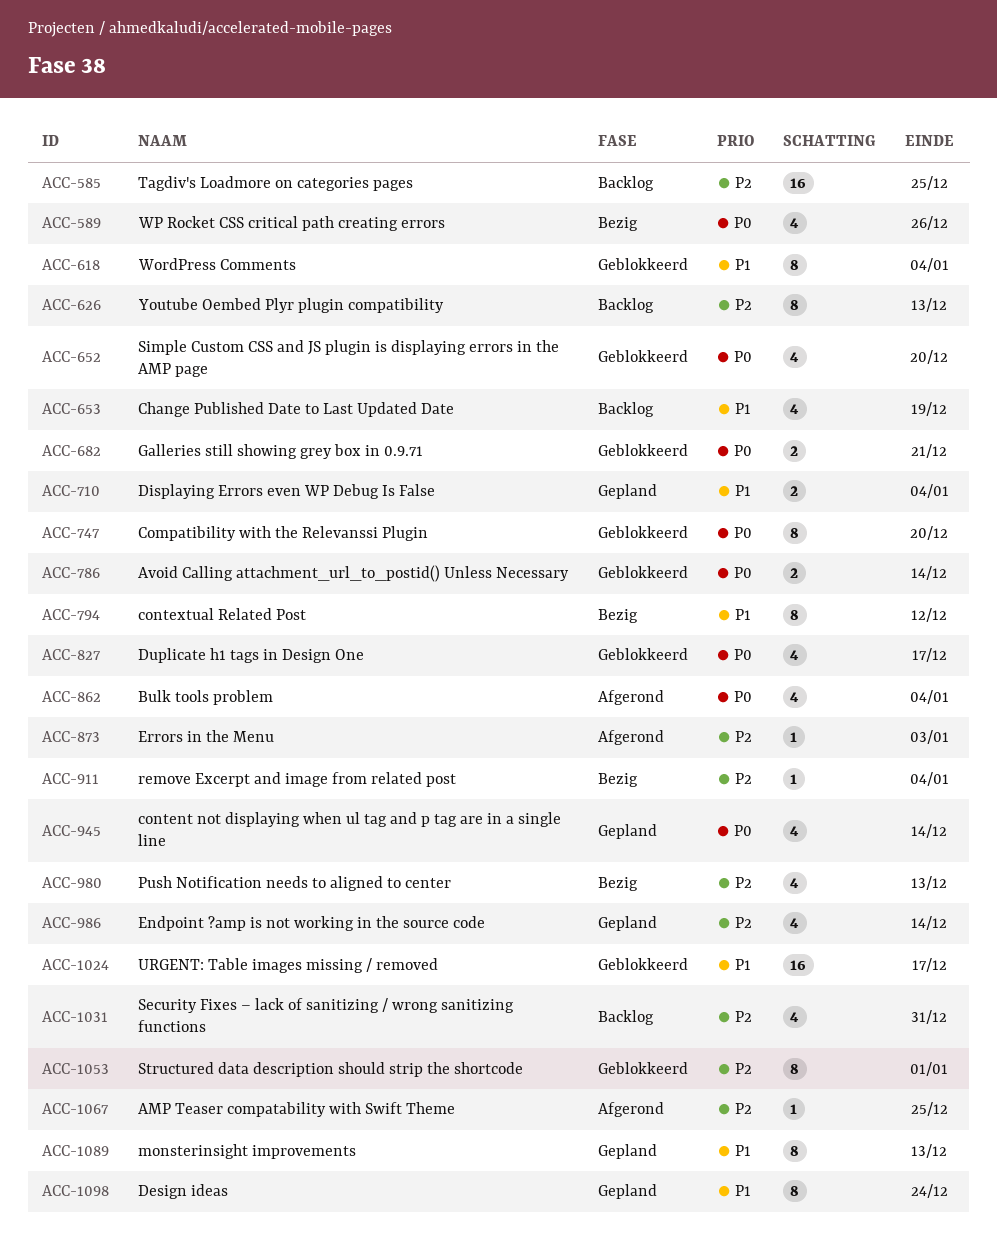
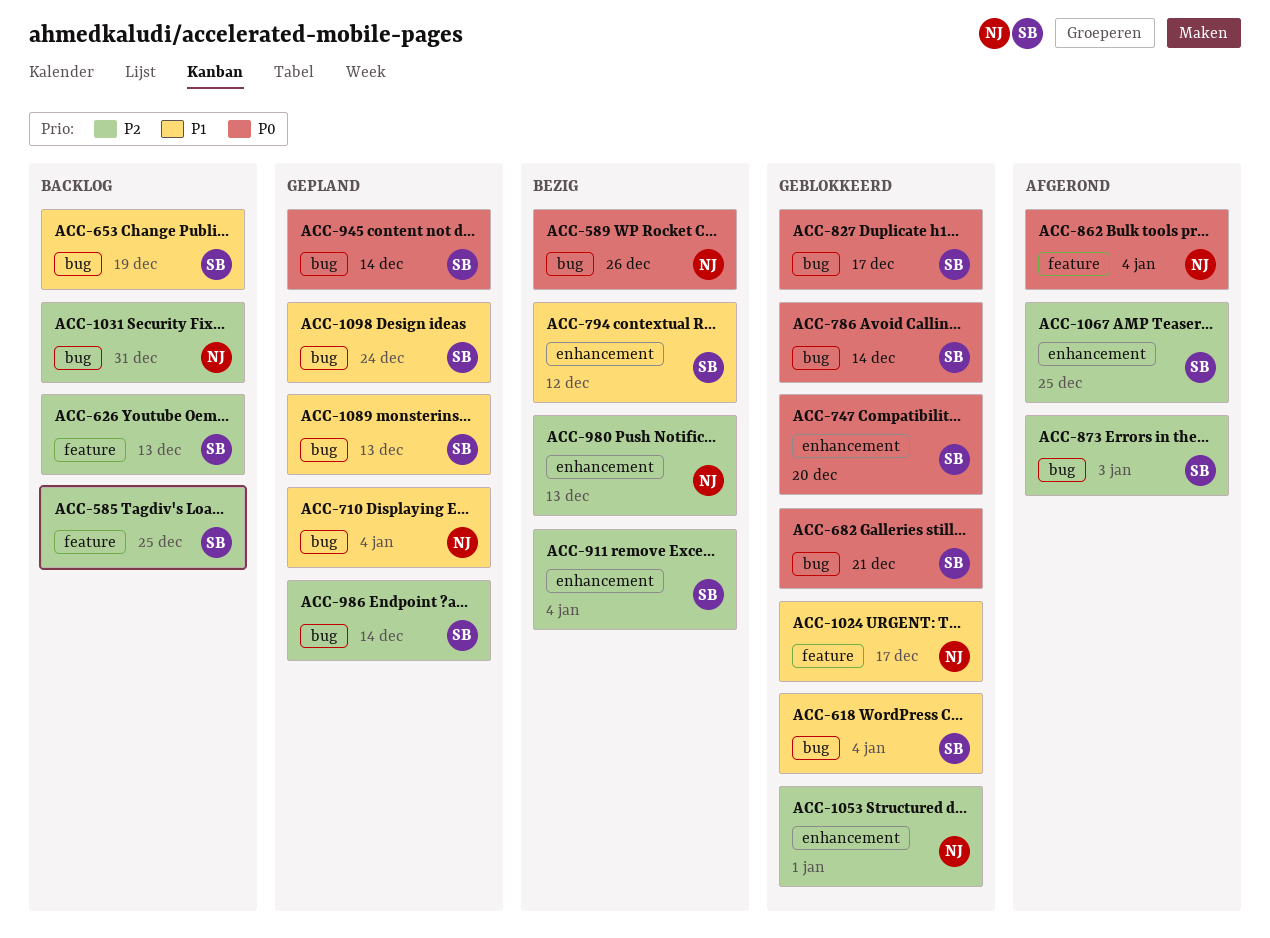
ACC-652: present -> none

